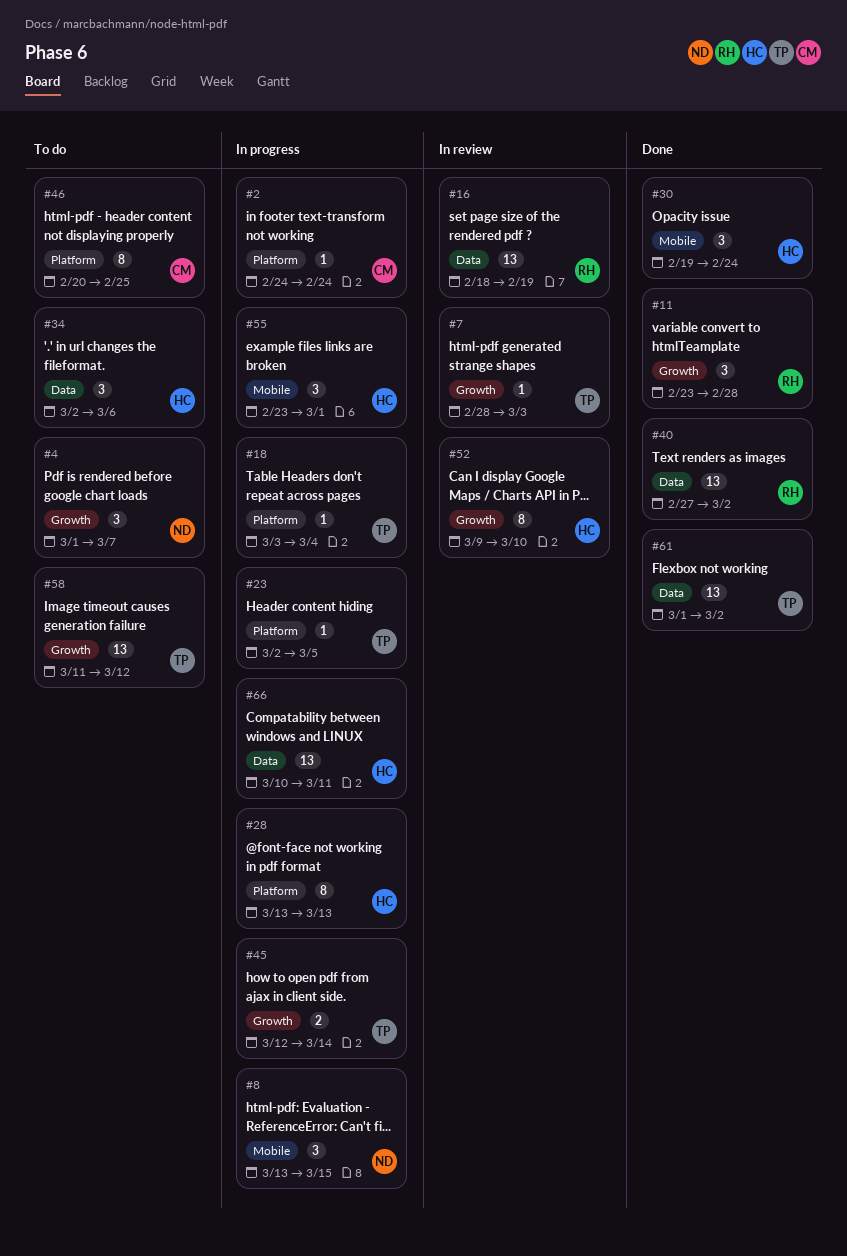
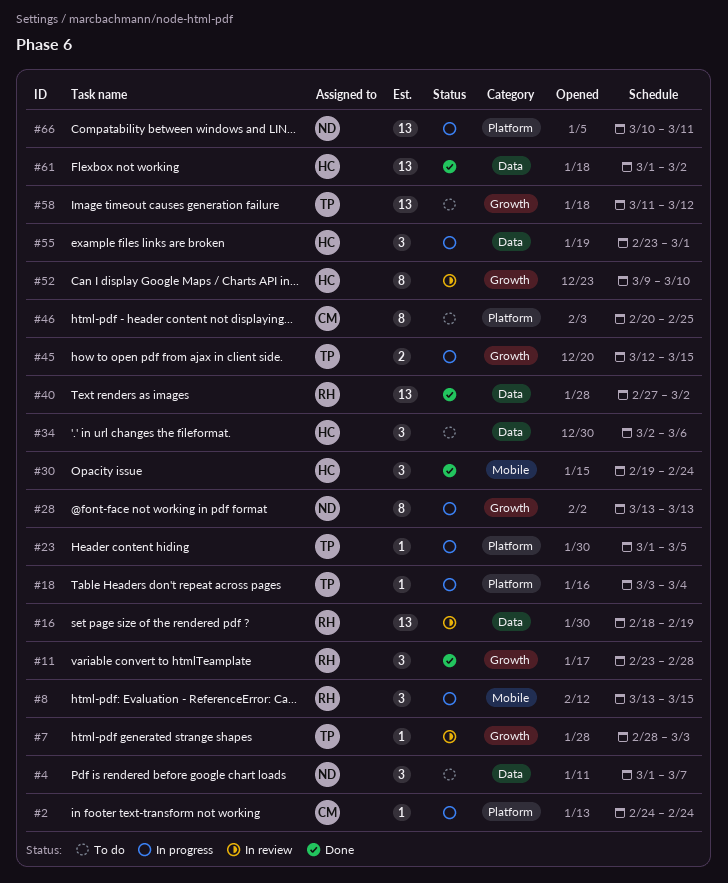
#4, label: Growth -> Data
#8, owner: ND -> RH
#23, start: Mar 2 -> Mar 1
#28, owner: HC -> ND
#28, label: Platform -> Growth
#45, due: Mar 14 -> Mar 15
#55, label: Mobile -> Data
#61, owner: TP -> HC
#66, owner: HC -> ND
#66, label: Data -> Platform

